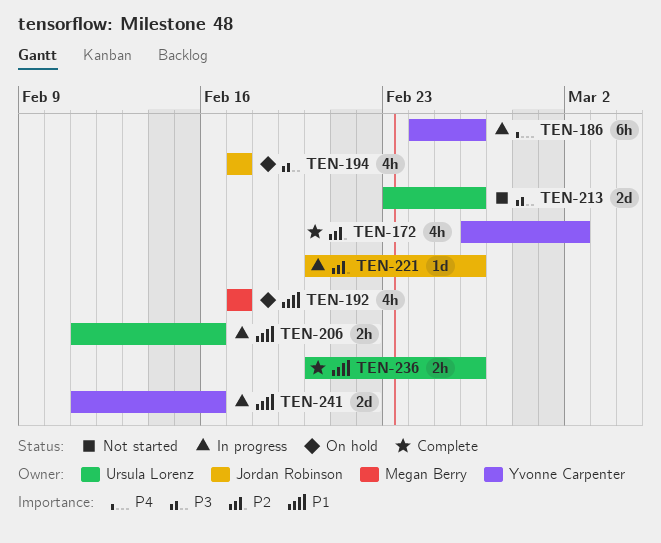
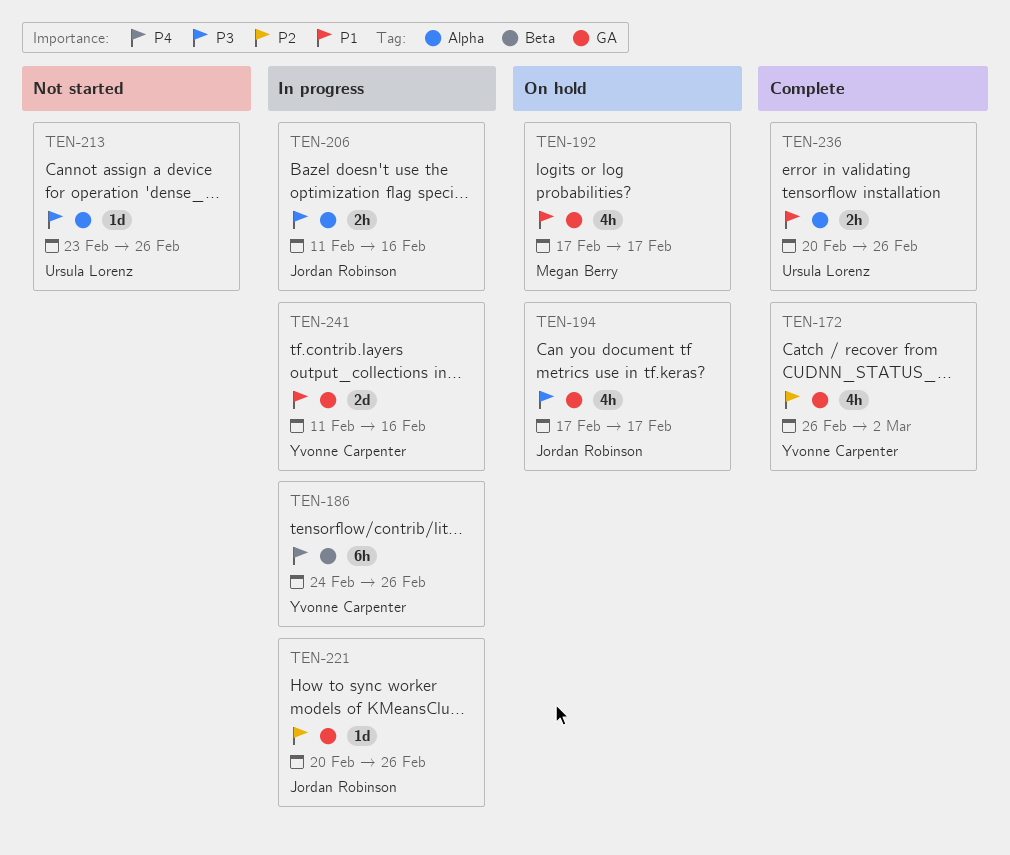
TEN-206, owner: Ursula Lorenz -> Jordan Robinson
TEN-206, priority: P1 -> P3
TEN-213, estimate: 2d -> 1d

